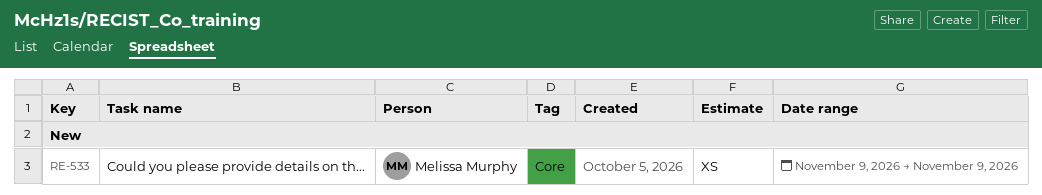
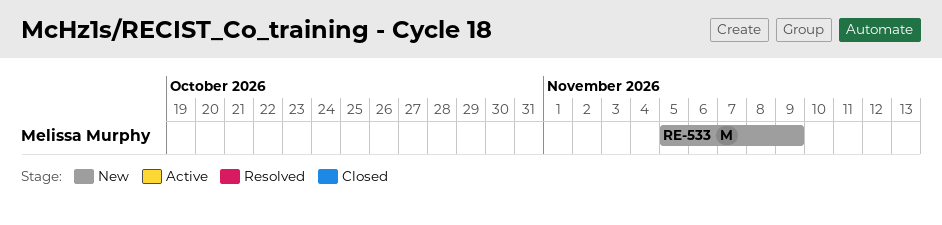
RE-533, estimate: XS -> M
RE-533, start: Nov 9 -> Nov 5

